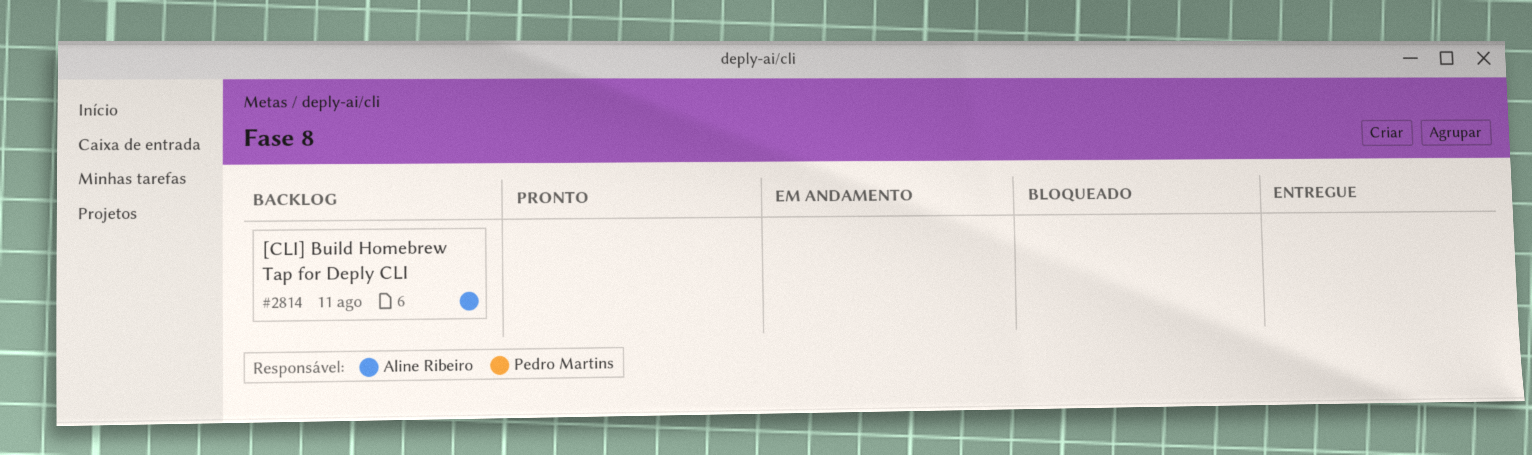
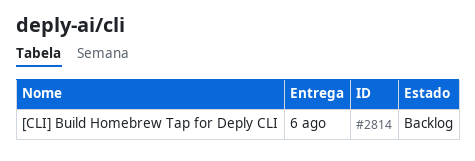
#2814, due: Aug 11 -> Aug 6

